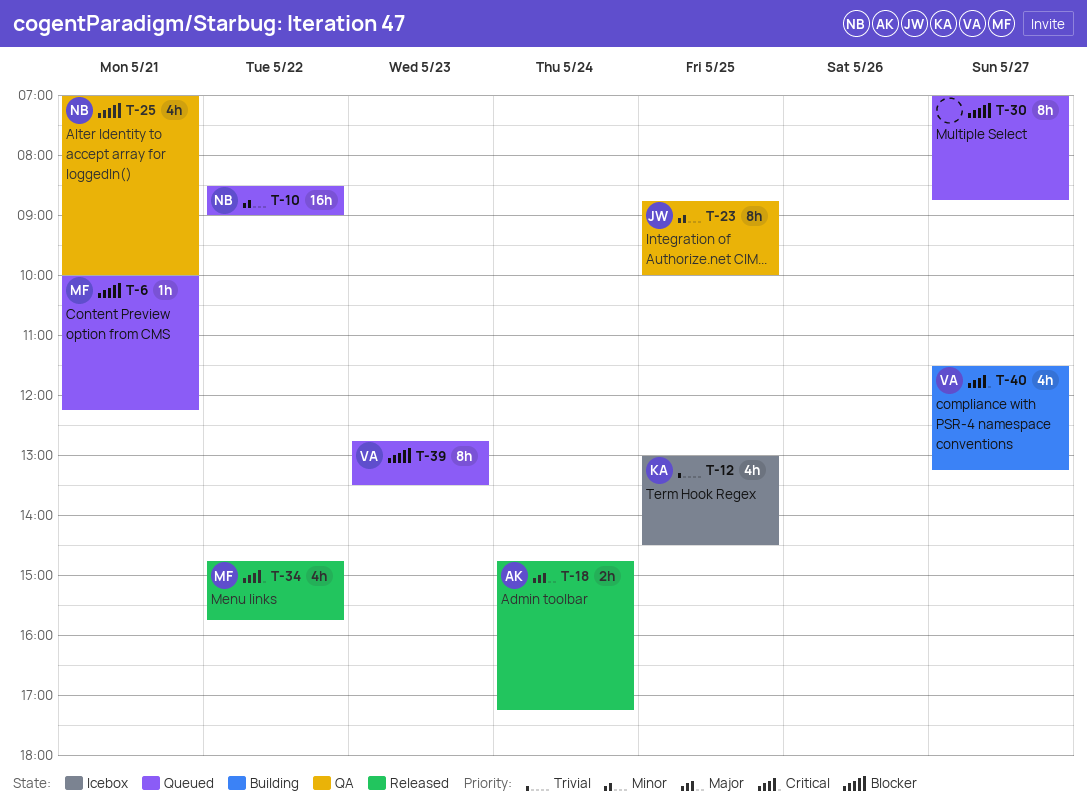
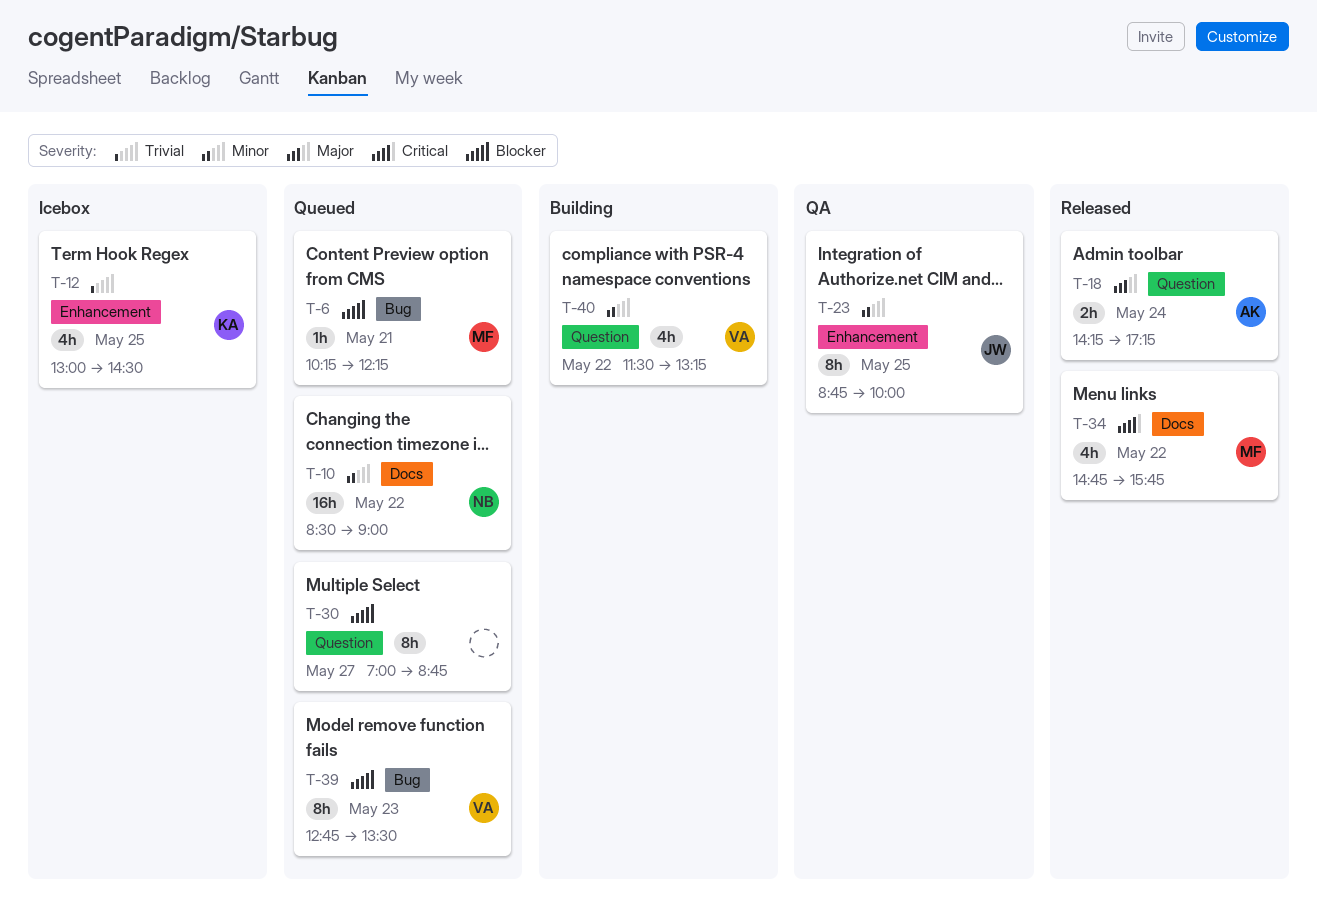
T-6, begins: 10:00 -> 10:15
T-18, begins: 14:45 -> 14:15
T-25: present -> none
T-40, priority: Critical -> Minor
T-40, day: May 27 -> May 22

